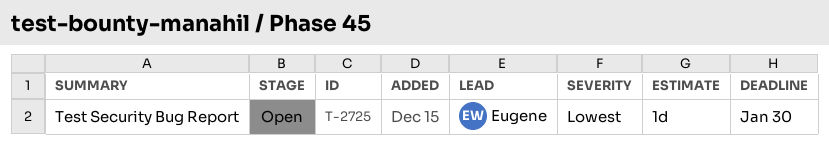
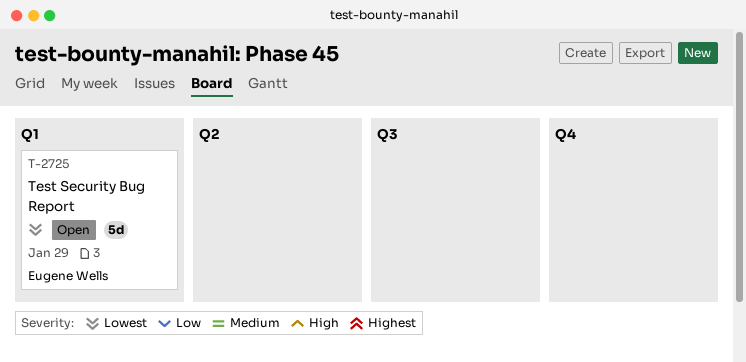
T-2725, estimate: 1d -> 5d
T-2725, due: Jan 30 -> Jan 29

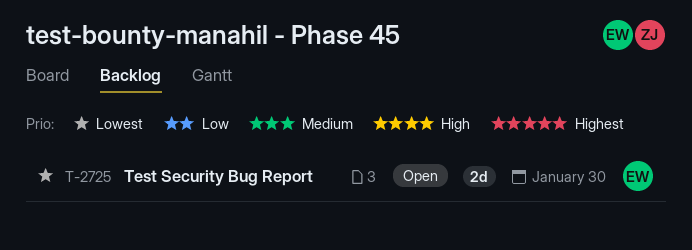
T-2725, estimate: 5d -> 2d
T-2725, due: Jan 29 -> Jan 30

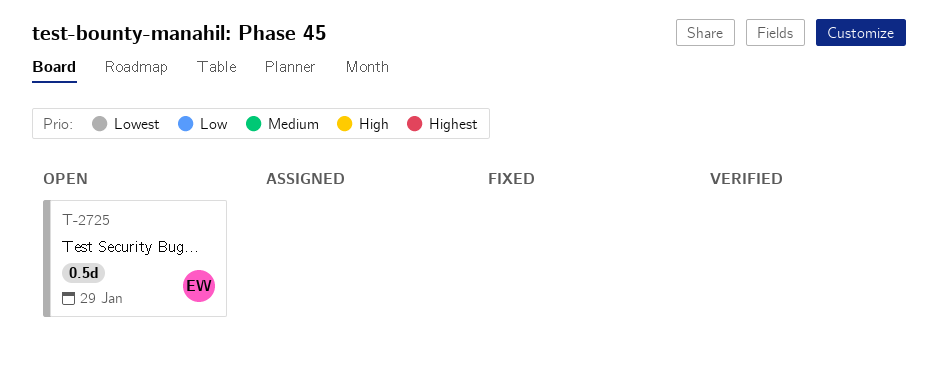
T-2725, estimate: 2d -> 0.5d
T-2725, due: Jan 30 -> Jan 29

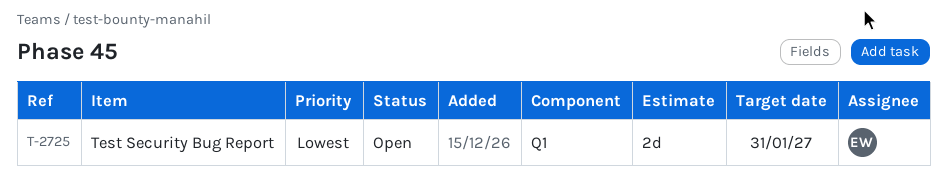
T-2725, estimate: 0.5d -> 2d
T-2725, due: Jan 29 -> Jan 31

